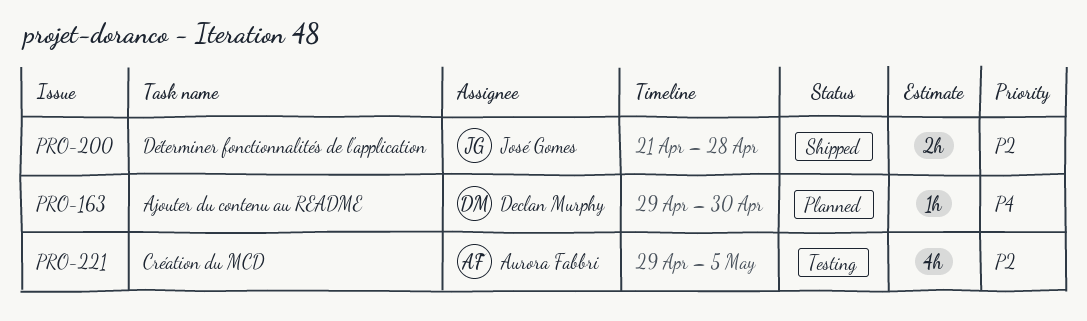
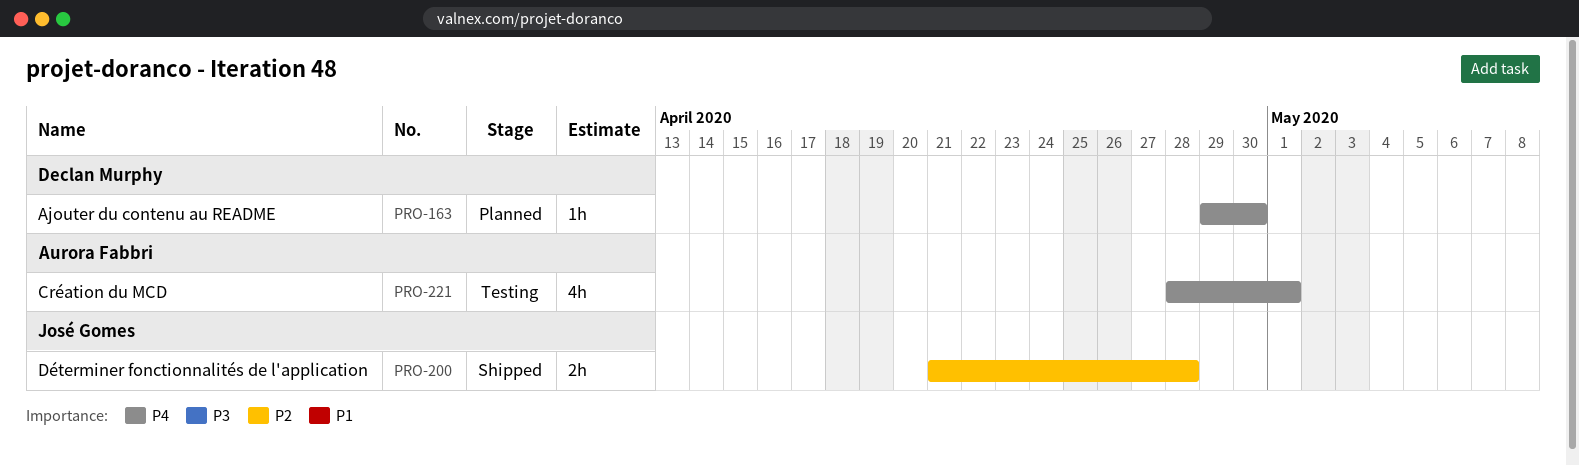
PRO-221, priority: P2 -> P4
PRO-221, start: Apr 29 -> Apr 28
PRO-221, due: May 5 -> May 1

